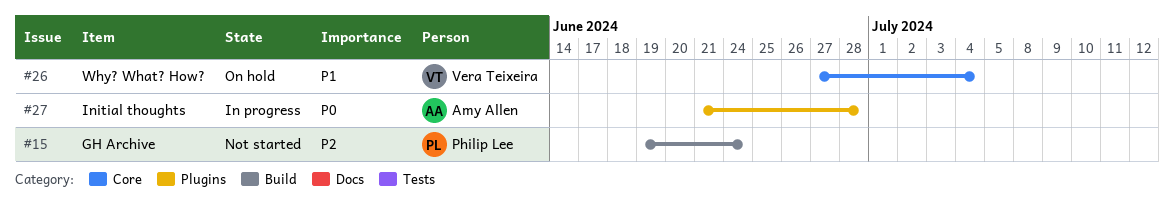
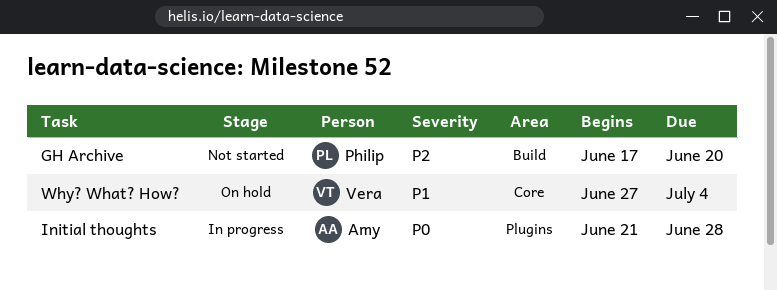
GH Archive, start: Jun 19 -> Jun 17
GH Archive, due: Jun 24 -> Jun 20

